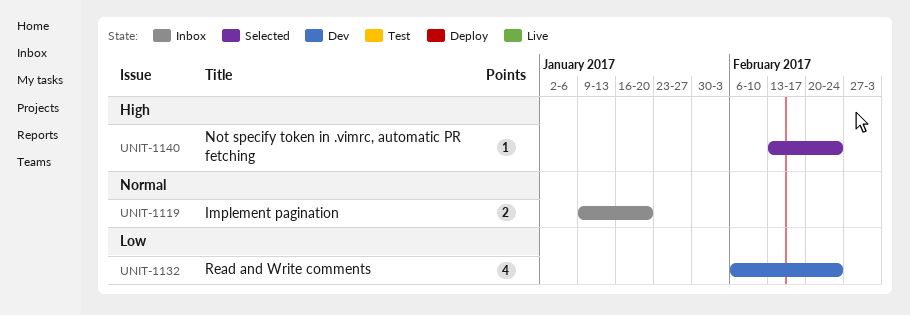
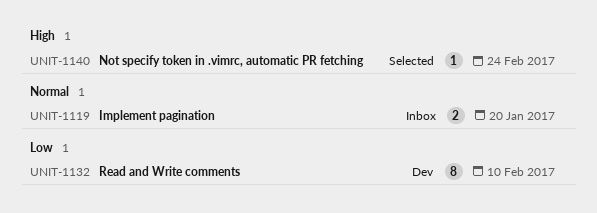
UNIT-1132, estimate: 4 -> 8
UNIT-1132, due: Feb 24 -> Feb 10

